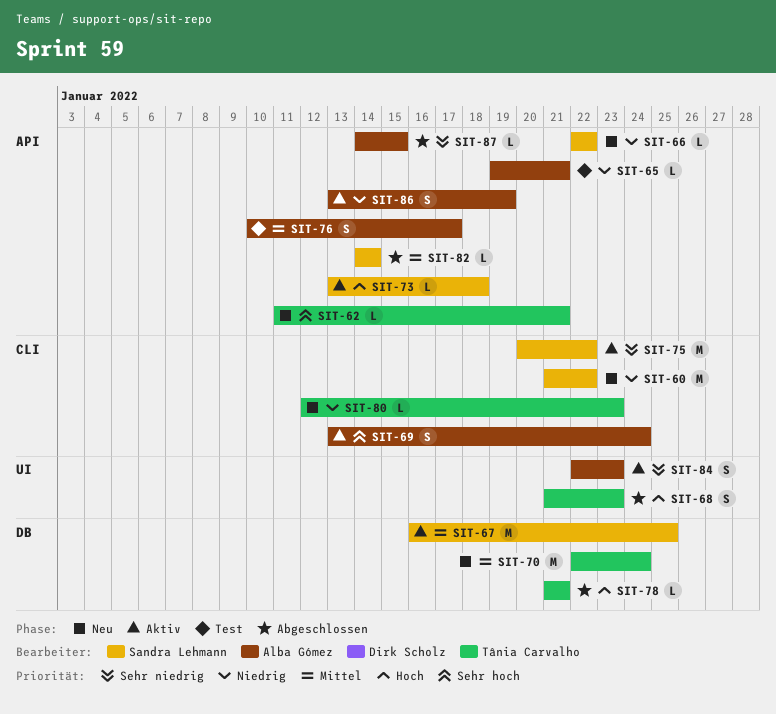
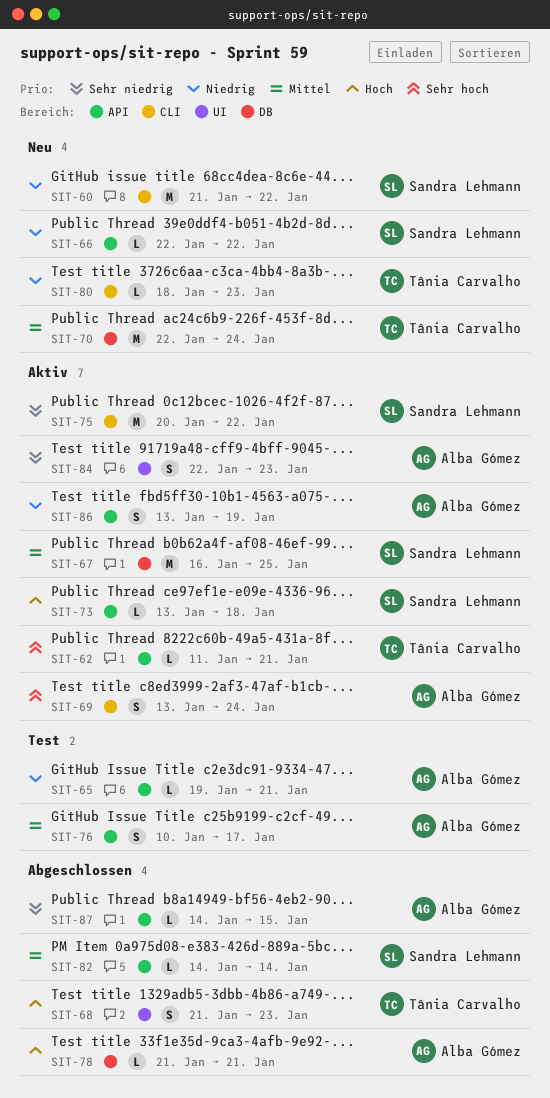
SIT-62, status: Neu -> Aktiv
SIT-78, owner: Tânia Carvalho -> Alba Gómez
SIT-80, start: Jan 12 -> Jan 18

